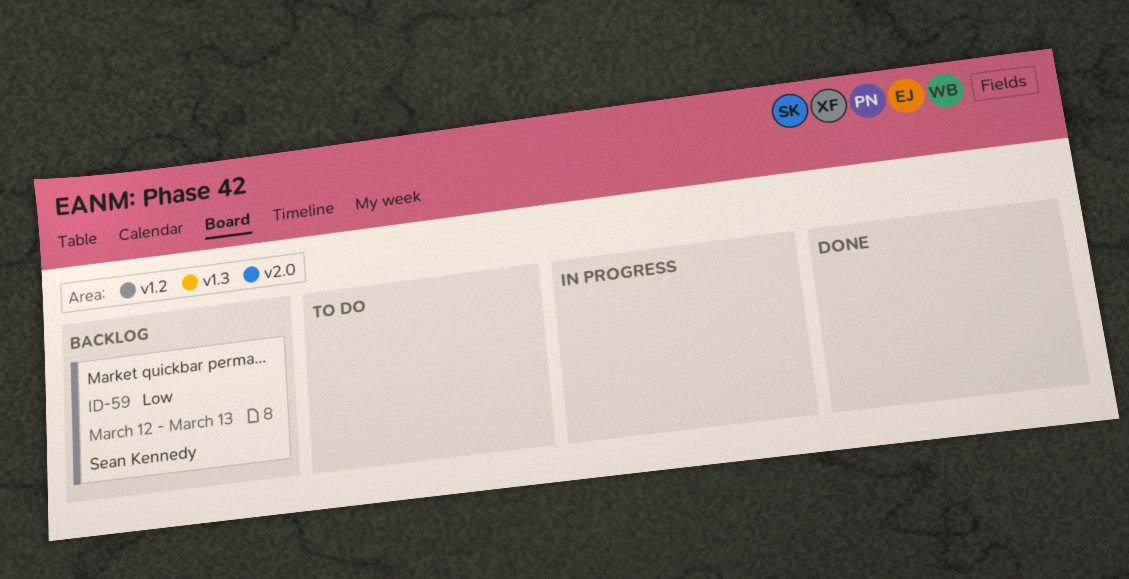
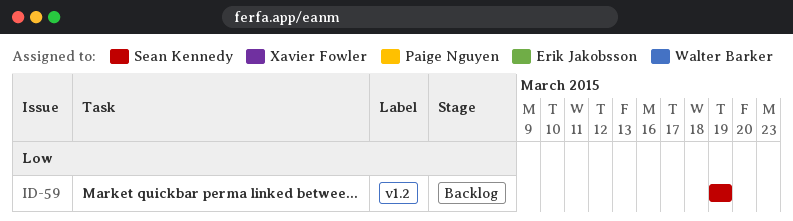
ID-59, start: Mar 12 -> Mar 19
ID-59, due: Mar 13 -> Mar 19

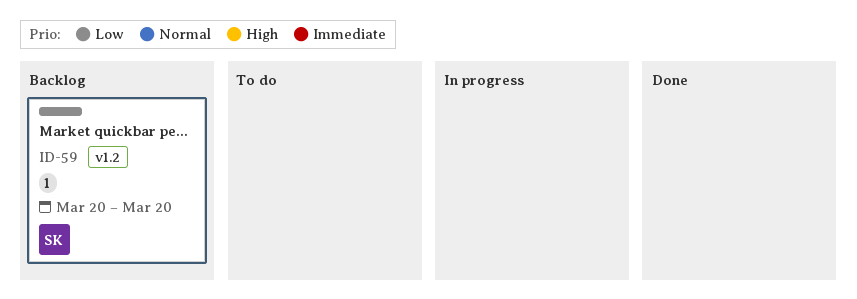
ID-59, start: Mar 19 -> Mar 20
ID-59, due: Mar 19 -> Mar 20

